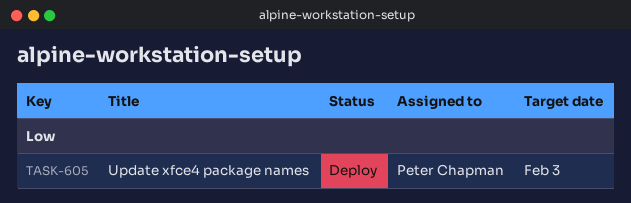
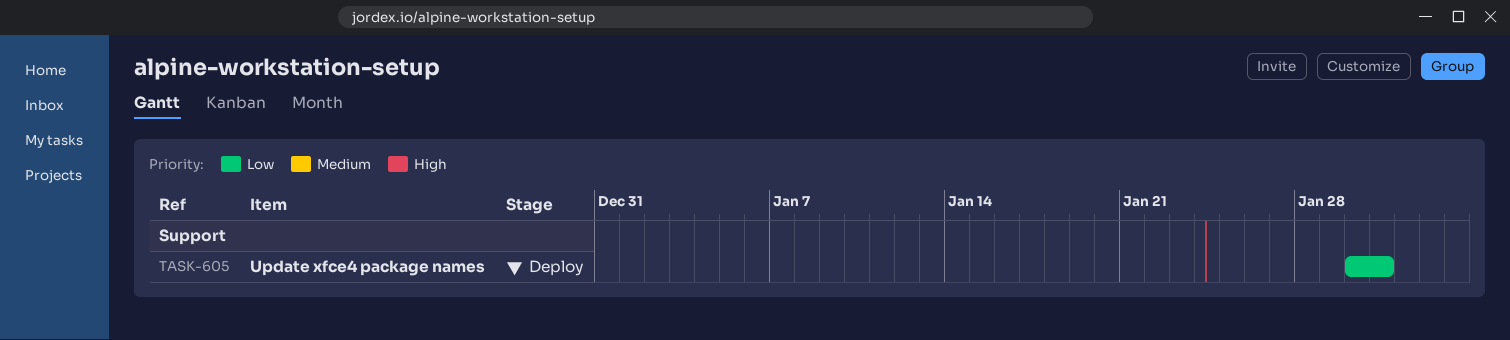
TASK-605, due: Feb 3 -> Jan 31

